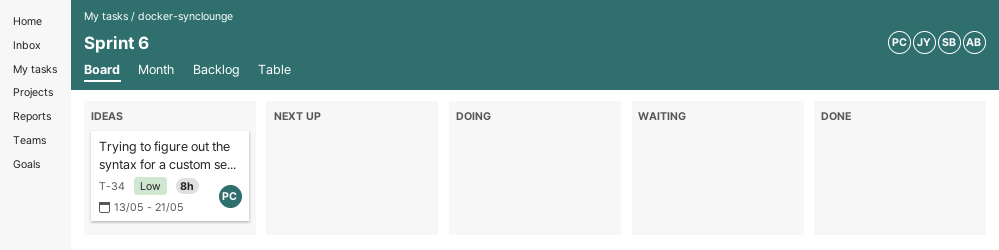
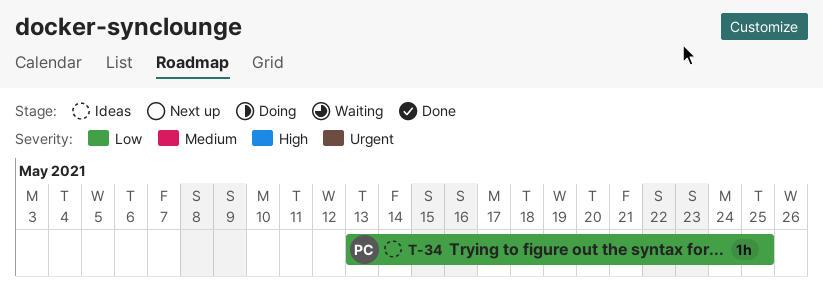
T-34, estimate: 8h -> 1h
T-34, due: May 21 -> May 25

